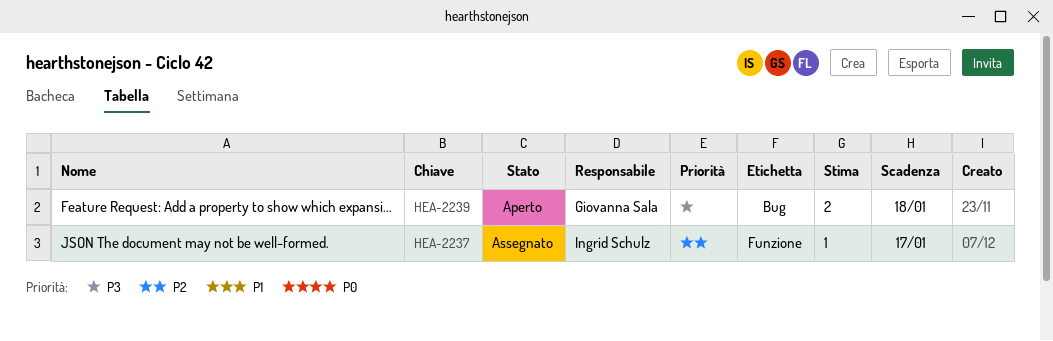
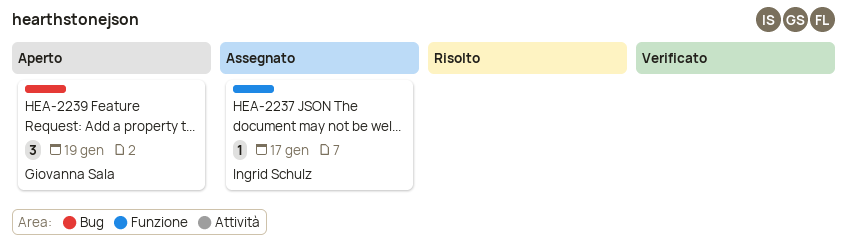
HEA-2239, estimate: 2 -> 3
HEA-2239, due: Jan 18 -> Jan 19

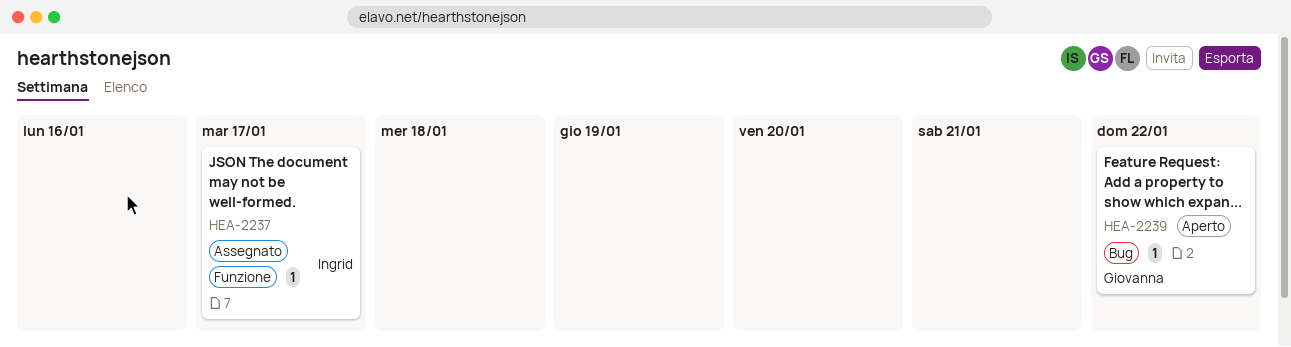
HEA-2239, estimate: 3 -> 1
HEA-2239, due: Jan 19 -> Jan 22

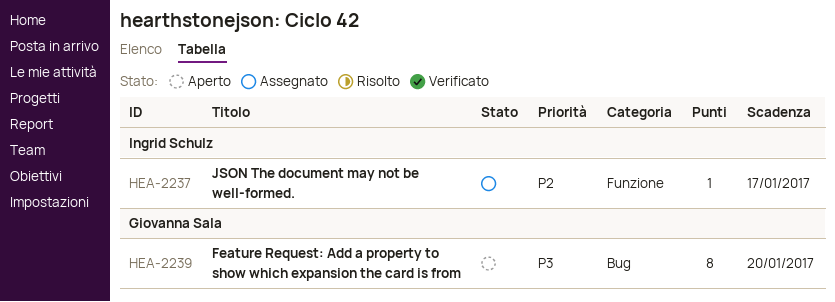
HEA-2239, estimate: 1 -> 8
HEA-2239, due: Jan 22 -> Jan 20

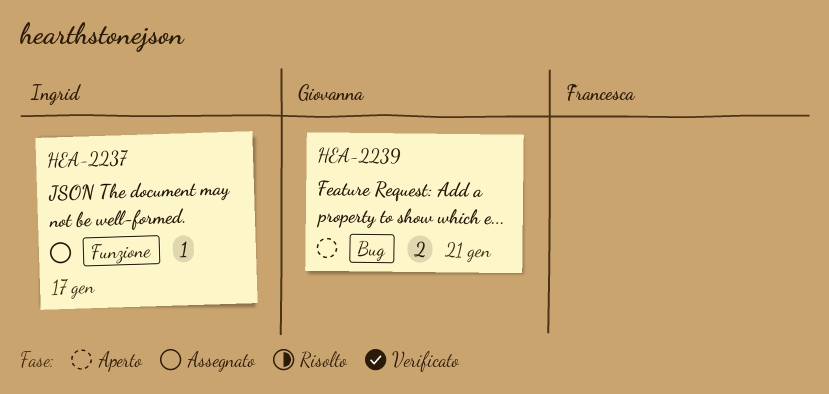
HEA-2239, estimate: 8 -> 2
HEA-2239, due: Jan 20 -> Jan 21

